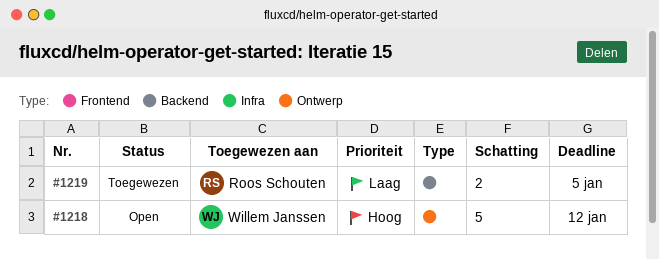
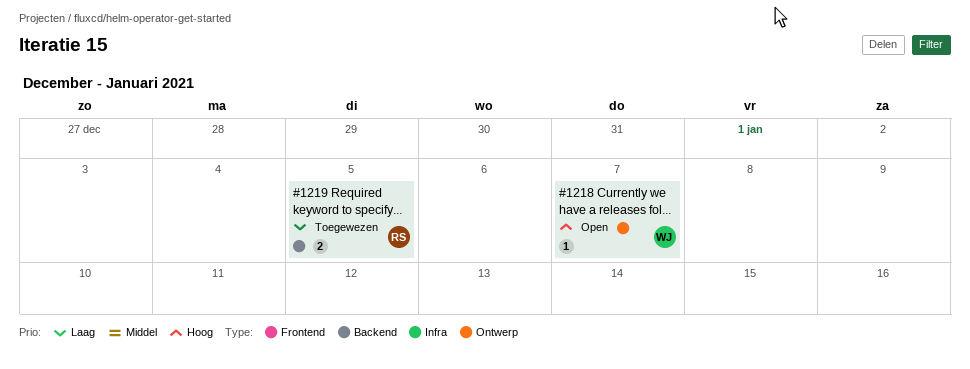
#1218, estimate: 5 -> 1
#1218, due: Jan 12 -> Jan 7

